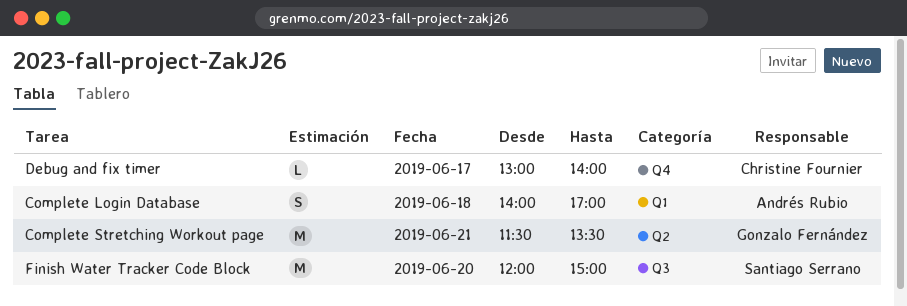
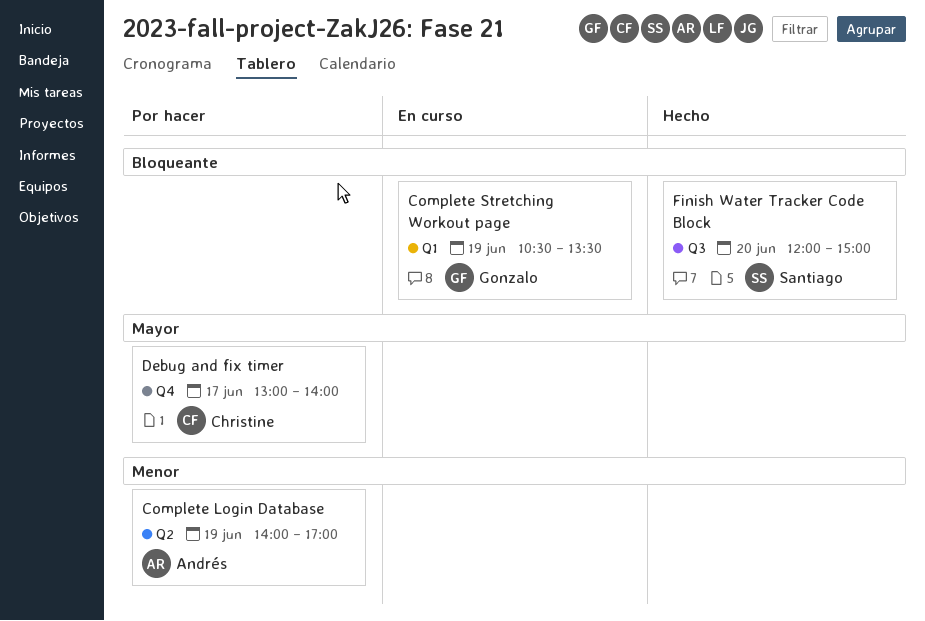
Complete Login Database, label: Q1 -> Q2
Complete Login Database, day: Jun 18 -> Jun 19
Complete Stretching Workout page, label: Q2 -> Q1
Complete Stretching Workout page, day: Jun 21 -> Jun 19
Complete Stretching Workout page, begins: 11:30 -> 10:30

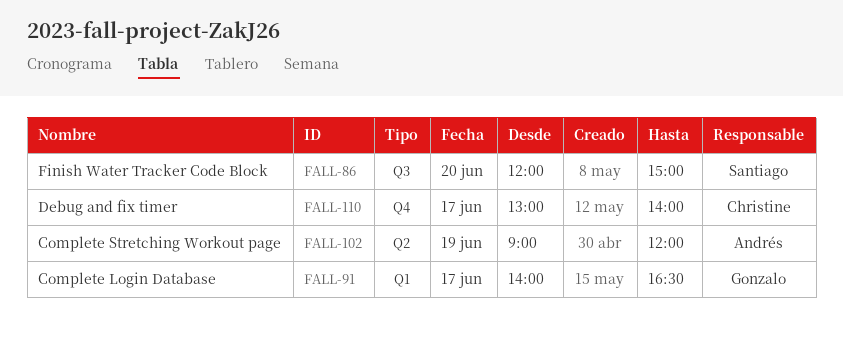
Complete Login Database, owner: Andrés -> Gonzalo
Complete Login Database, label: Q2 -> Q1
Complete Login Database, day: Jun 19 -> Jun 17
Complete Login Database, ends: 17:00 -> 16:30
Complete Stretching Workout page, owner: Gonzalo -> Andrés
Complete Stretching Workout page, label: Q1 -> Q2
Complete Stretching Workout page, begins: 10:30 -> 09:00
Complete Stretching Workout page, ends: 13:30 -> 12:00

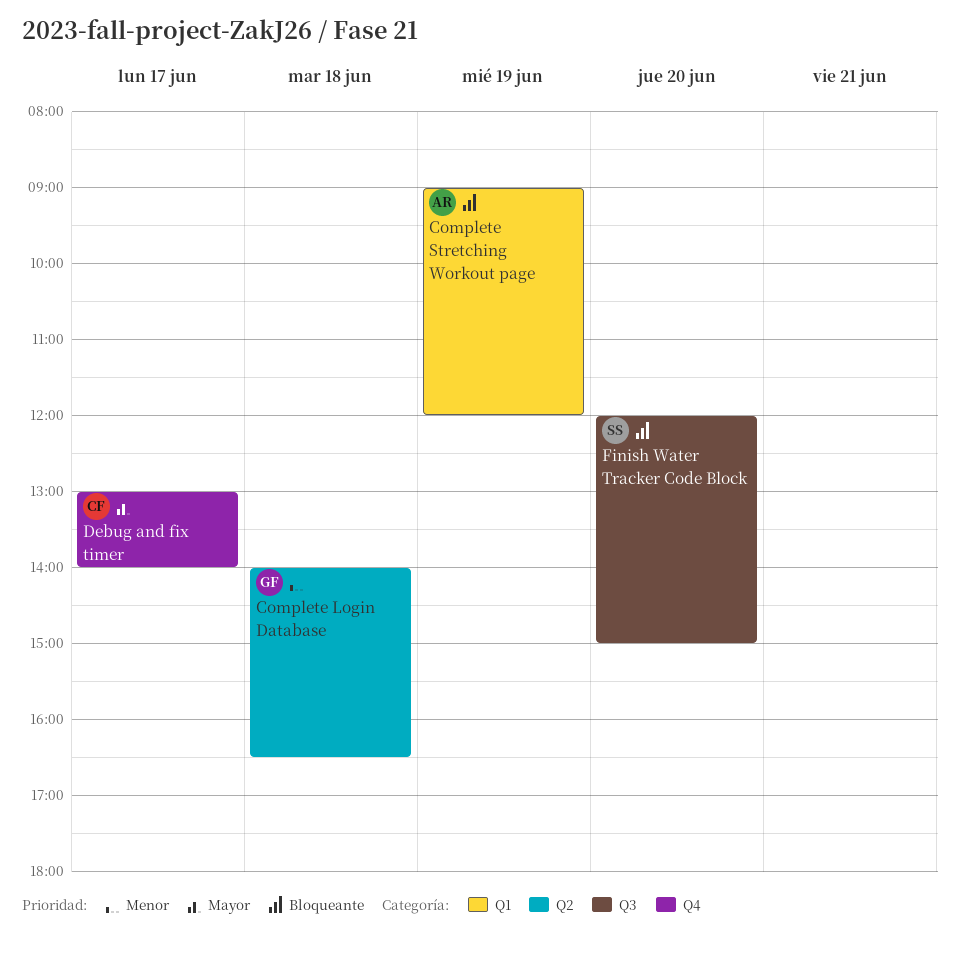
Complete Login Database, label: Q1 -> Q2
Complete Login Database, day: Jun 17 -> Jun 18
Complete Stretching Workout page, label: Q2 -> Q1

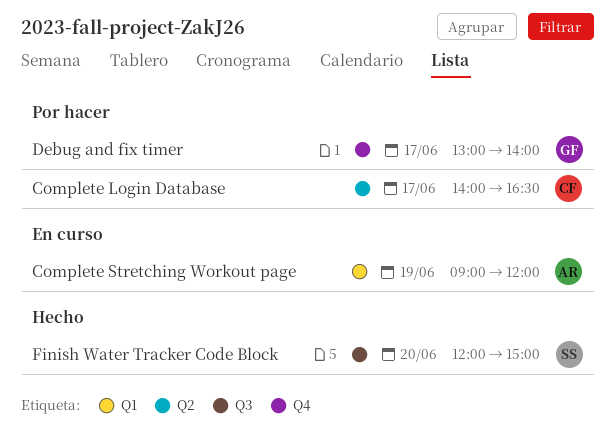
Complete Login Database, owner: GF -> CF
Complete Login Database, day: Jun 18 -> Jun 17
Debug and fix timer, owner: CF -> GF

